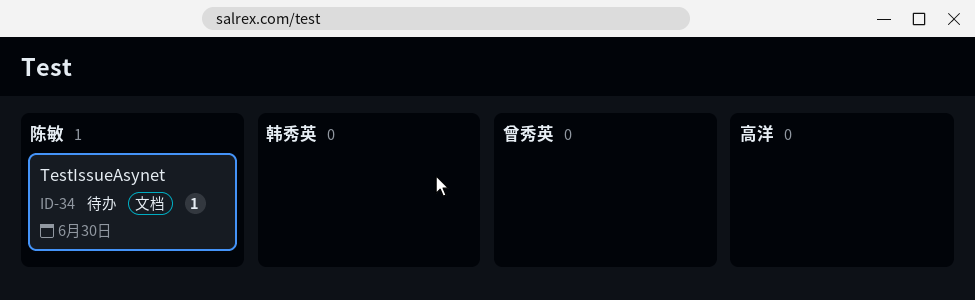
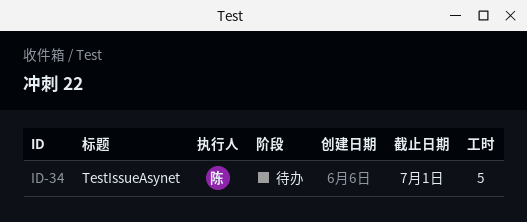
ID-34, estimate: 1 -> 5
ID-34, due: Jun 30 -> Jul 1

